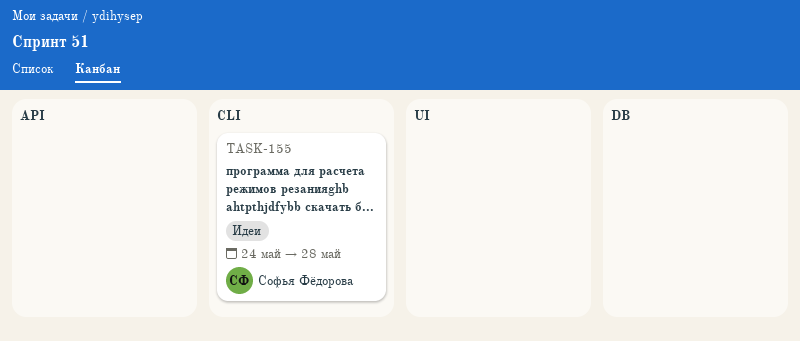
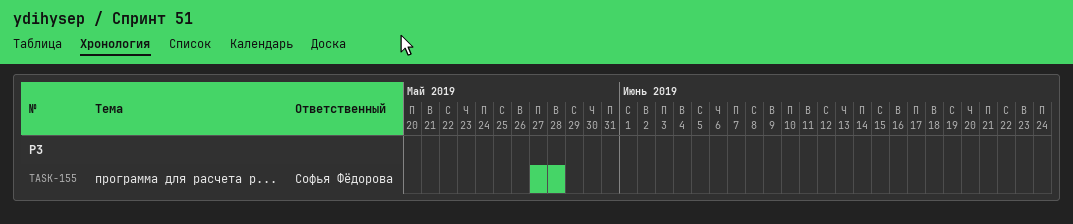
TASK-155, start: May 24 -> May 27

